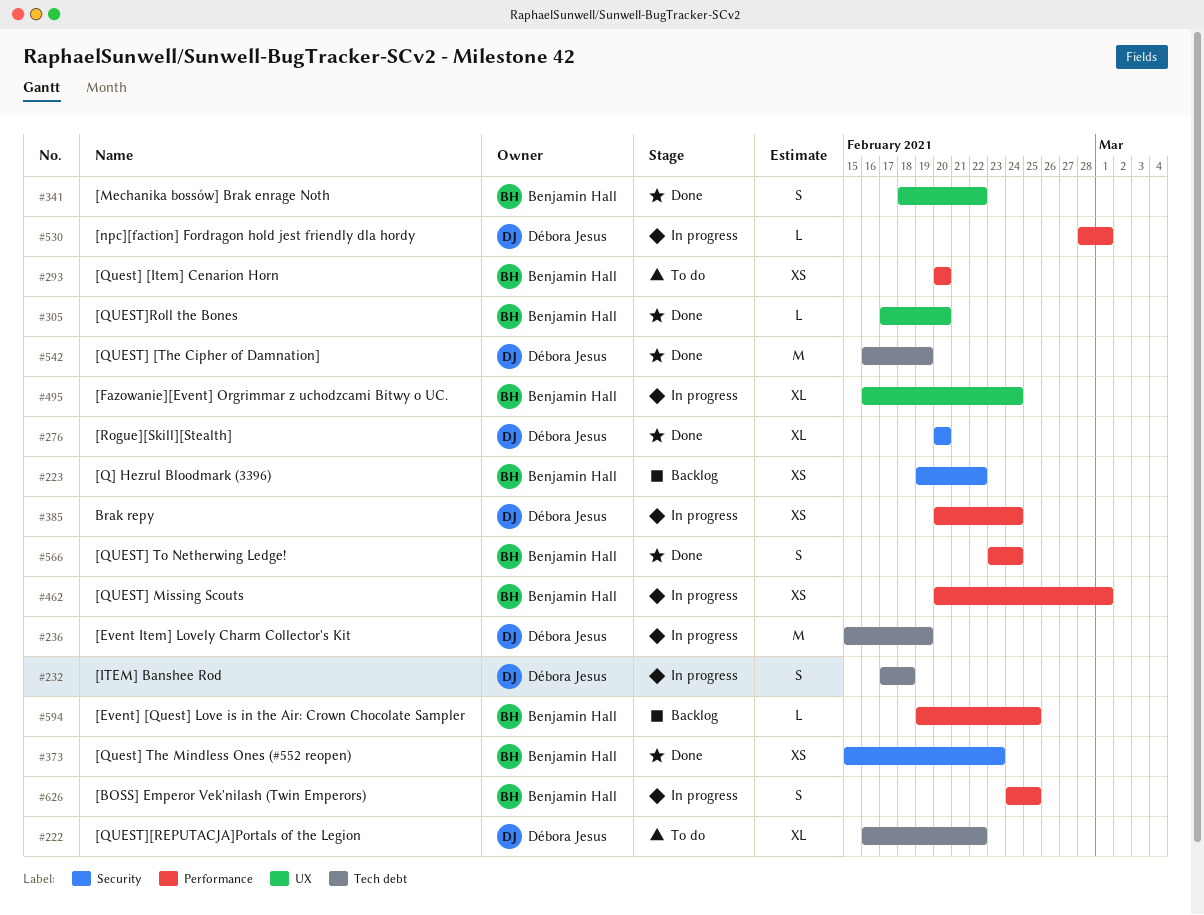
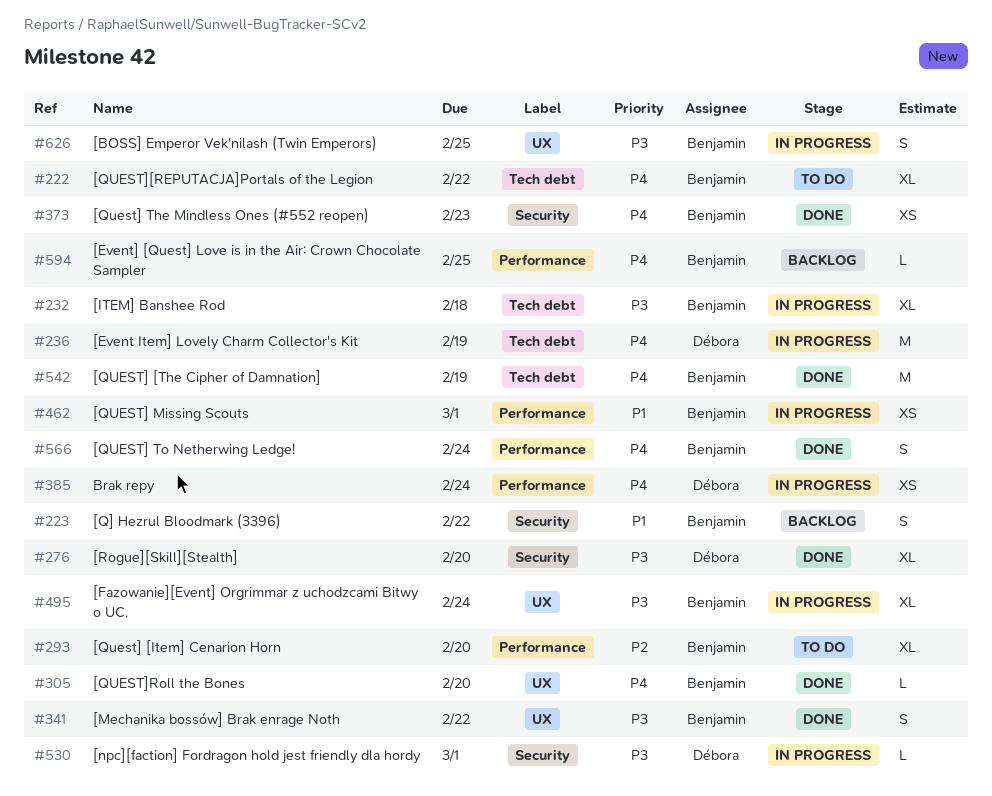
#222, owner: Débora Jesus -> Benjamin Hall
#223, estimate: XS -> S
#232, owner: Débora Jesus -> Benjamin Hall
#232, estimate: S -> XL
#293, estimate: XS -> XL
#530, label: Performance -> Security
#542, owner: Débora Jesus -> Benjamin Hall
#626, label: Performance -> UX

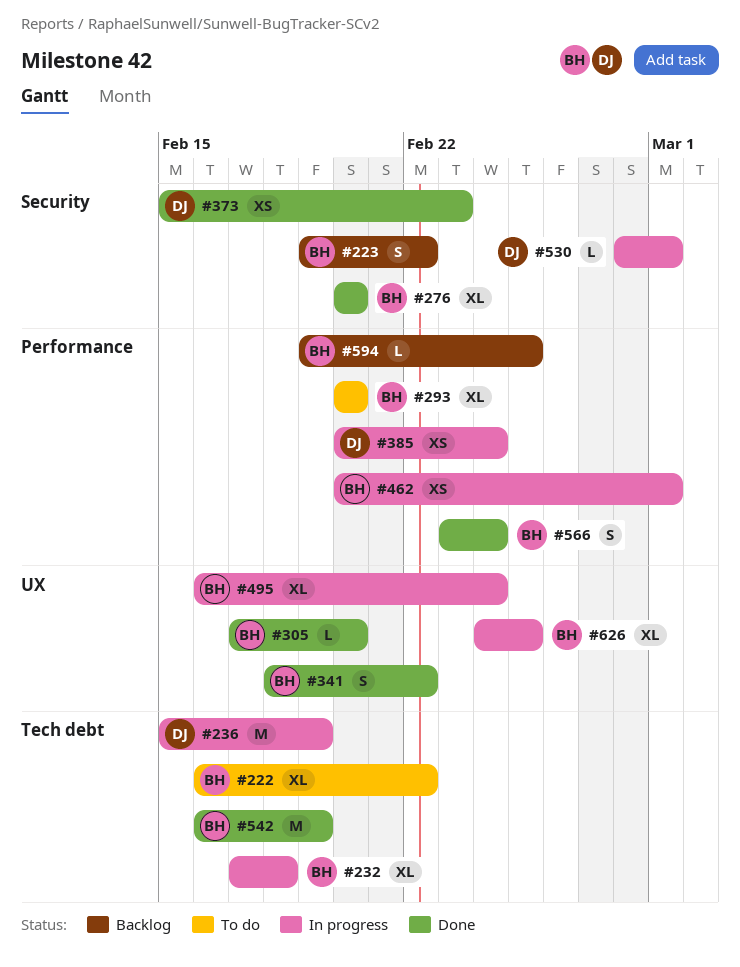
#276, owner: Débora -> Benjamin
#373, owner: Benjamin -> Débora
#626, estimate: S -> XL

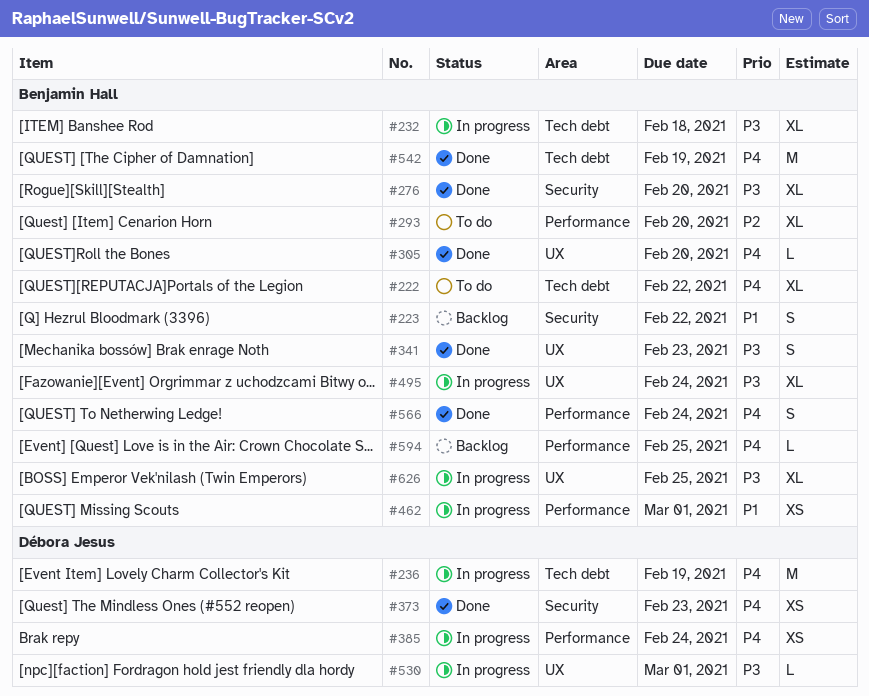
#341, due: Feb 22 -> Feb 23
#530, label: Security -> UX

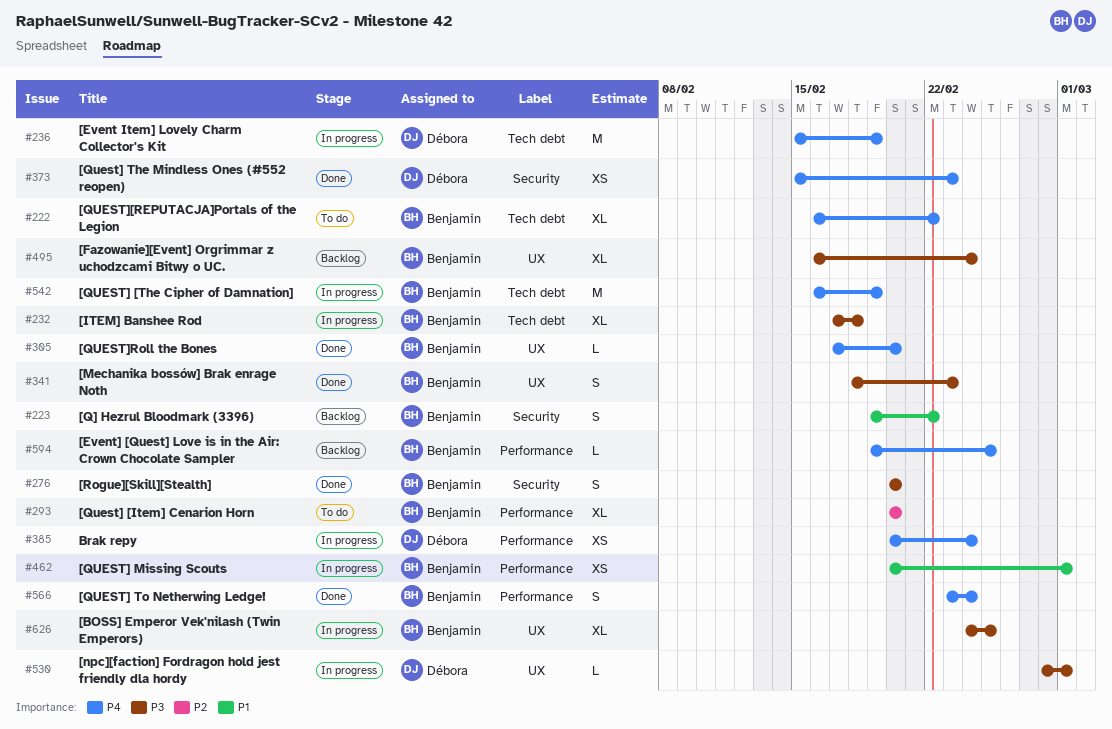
#276, estimate: XL -> S
#495, status: In progress -> Backlog
#542, status: Done -> In progress

